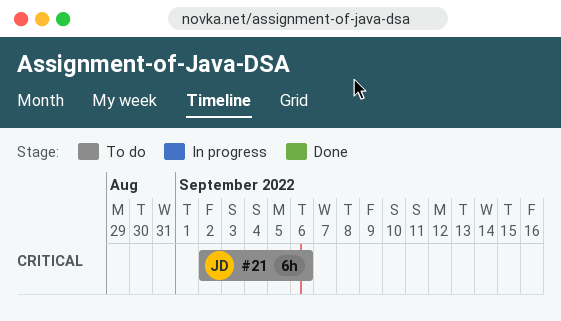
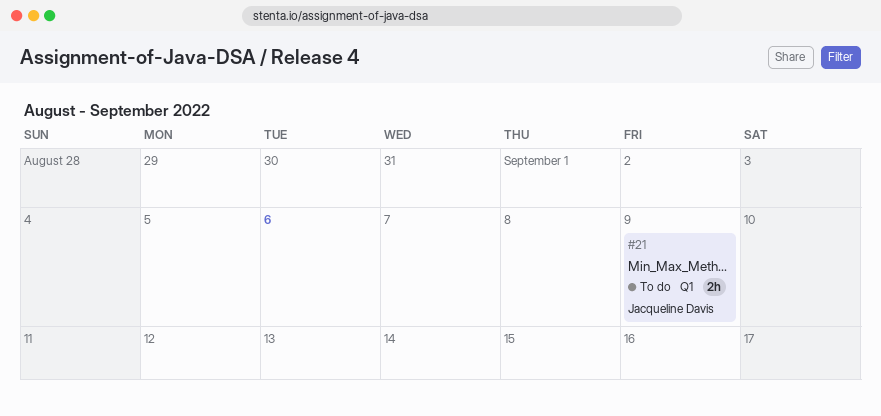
#21, estimate: 6h -> 2h
#21, due: Sep 6 -> Sep 9

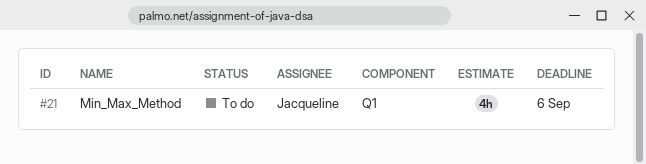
#21, estimate: 2h -> 4h
#21, due: Sep 9 -> Sep 6

